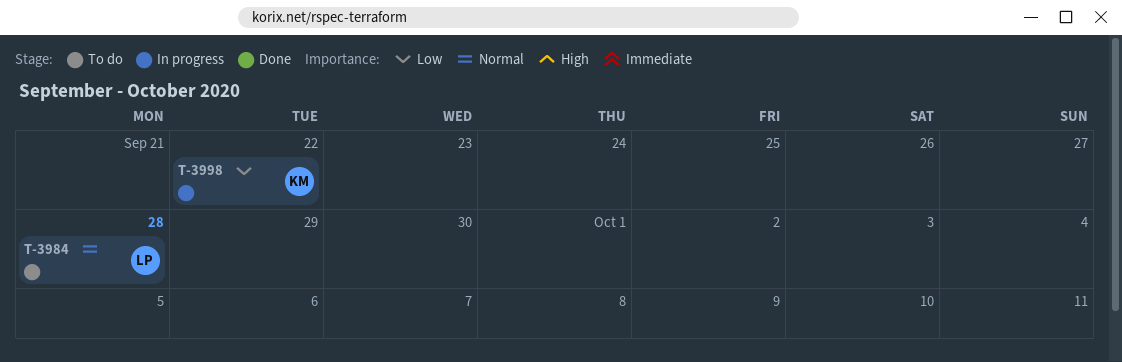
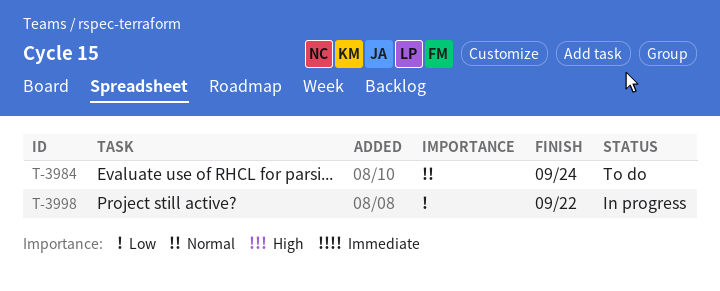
T-3984, due: Sep 28 -> Sep 24

